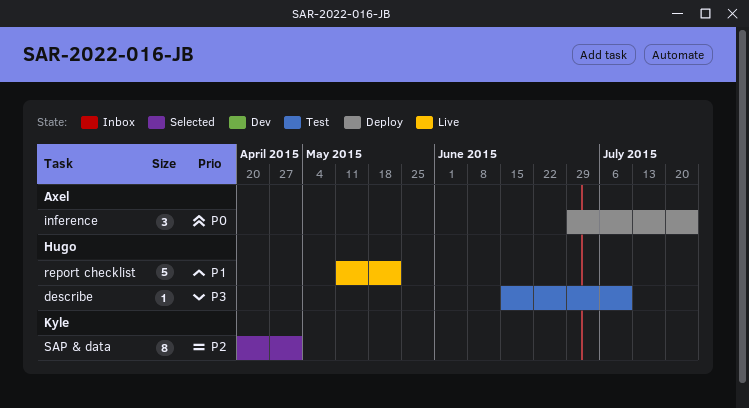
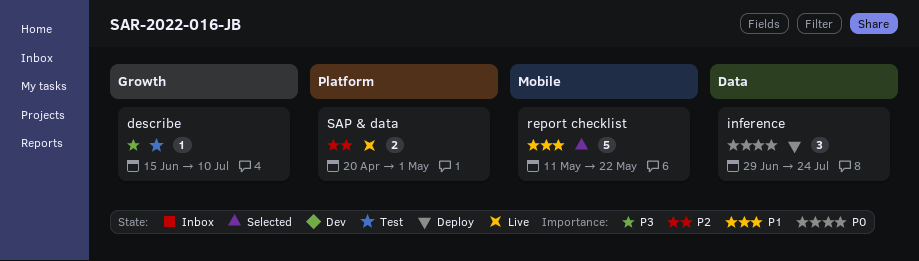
report checklist, status: Live -> Selected
SAP & data, status: Selected -> Live
SAP & data, estimate: 8 -> 2

